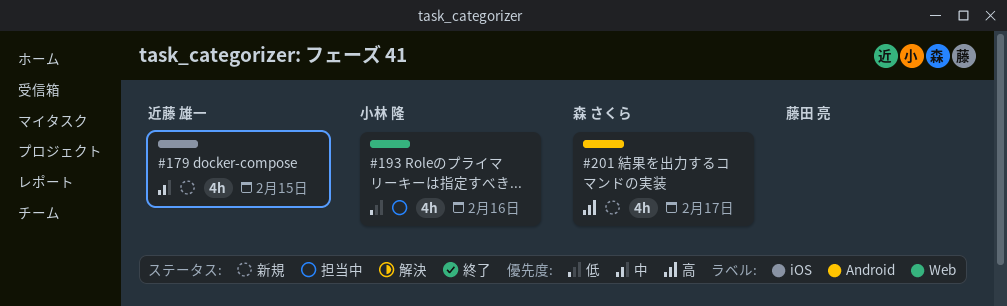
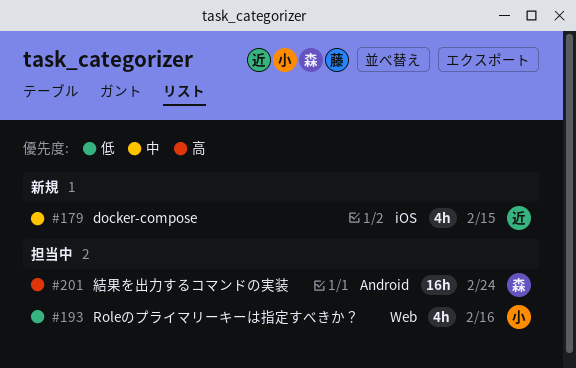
#201, status: 新規 -> 担当中
#201, estimate: 4h -> 16h
#201, due: Feb 17 -> Feb 24

